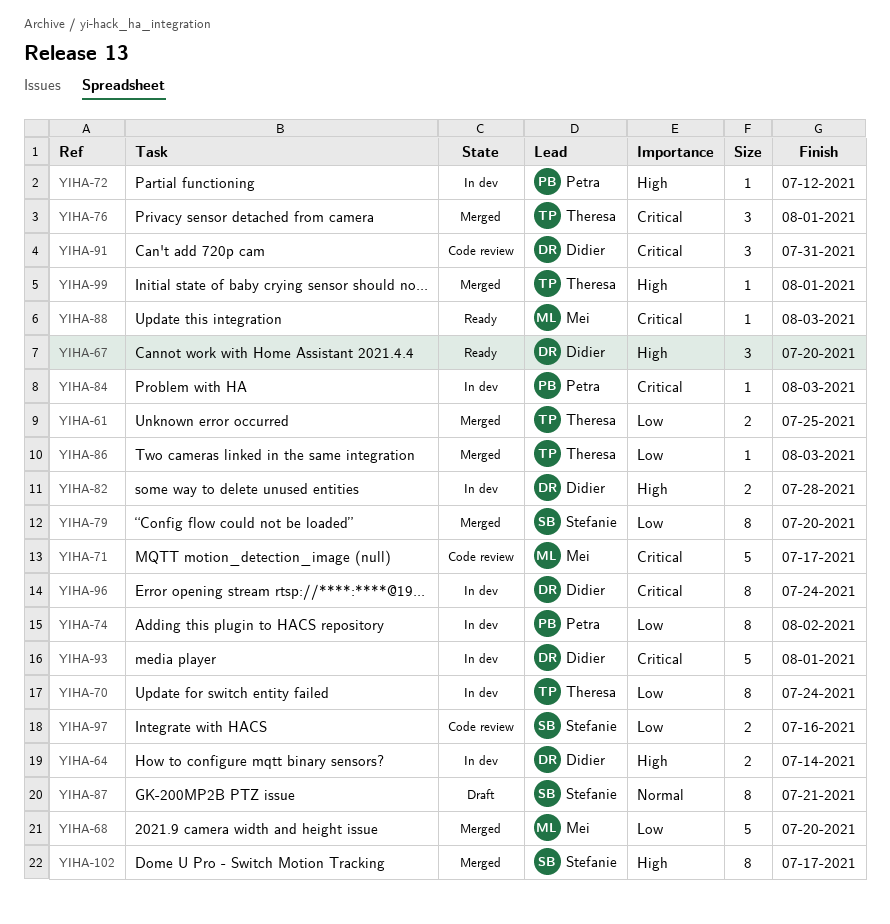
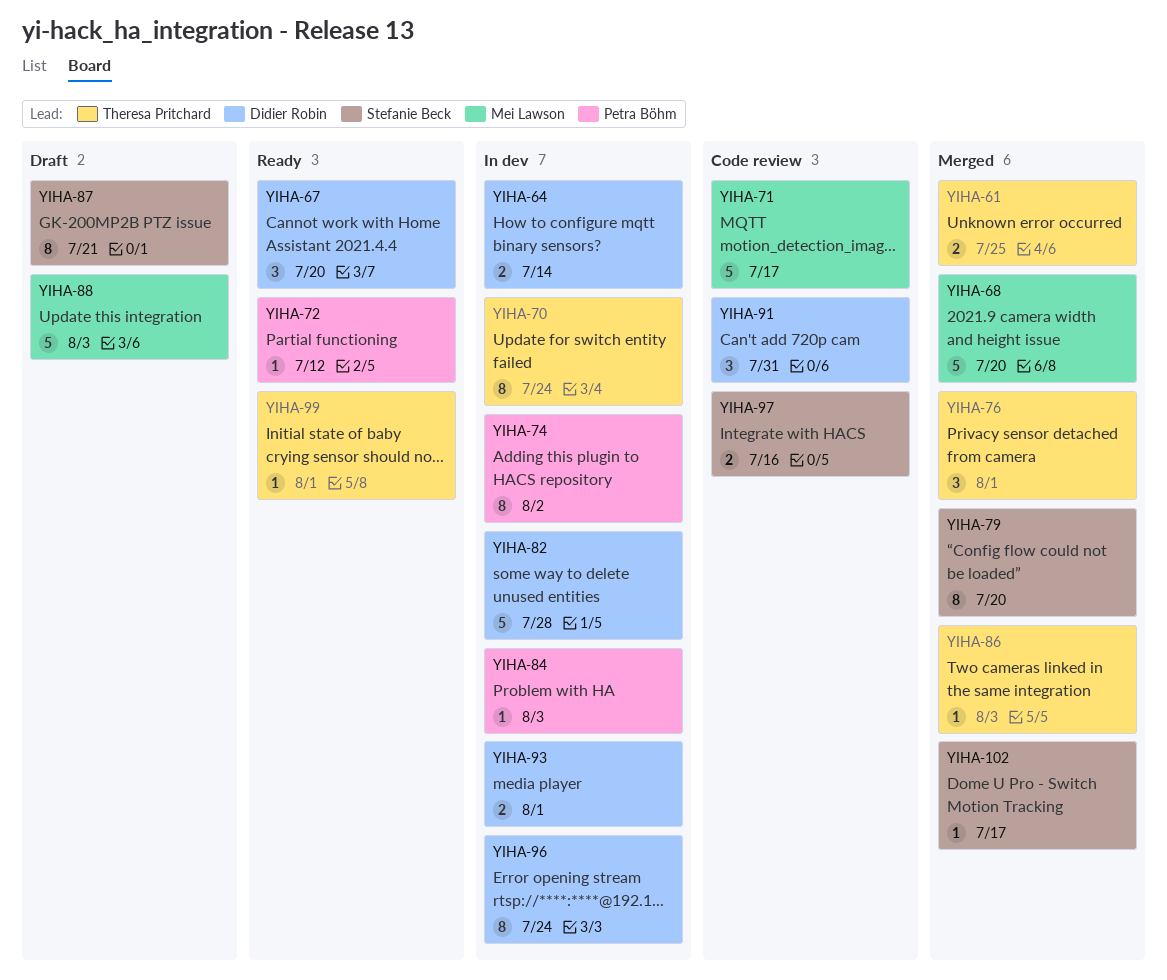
YIHA-72, status: In dev -> Ready
YIHA-82, estimate: 2 -> 5
YIHA-88, status: Ready -> Draft
YIHA-88, estimate: 1 -> 5
YIHA-93, estimate: 5 -> 2
YIHA-99, status: Merged -> Ready
YIHA-102, estimate: 8 -> 1

